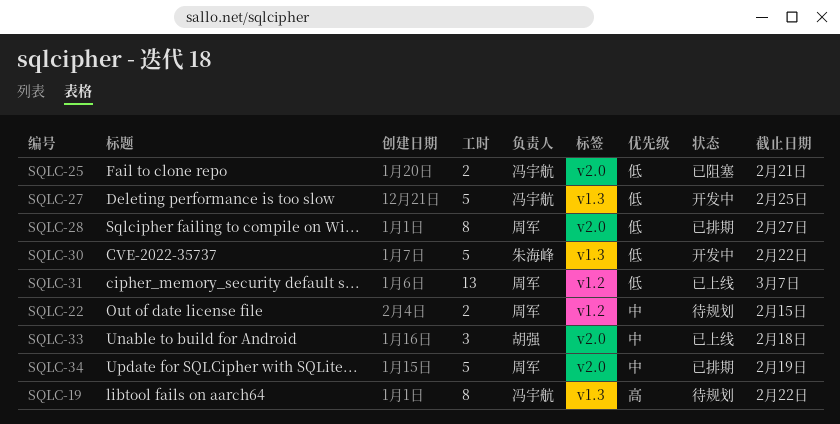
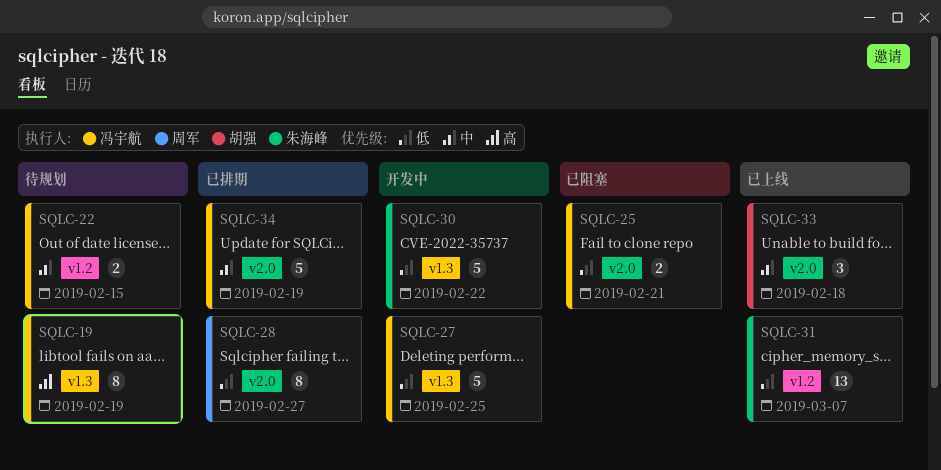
SQLC-19, due: Feb 22 -> Feb 19
SQLC-22, owner: 周军 -> 冯宇航
SQLC-31, owner: 周军 -> 朱海峰
SQLC-34, owner: 周军 -> 冯宇航

